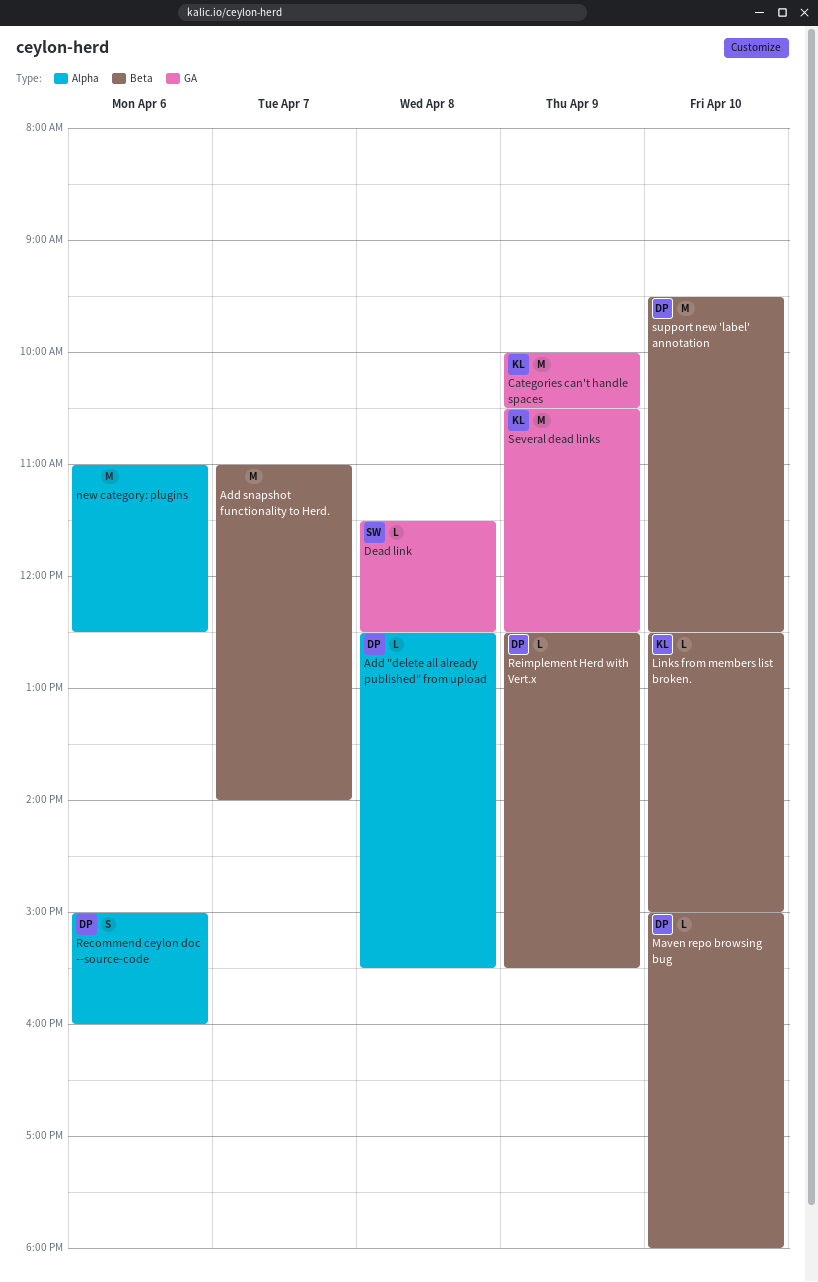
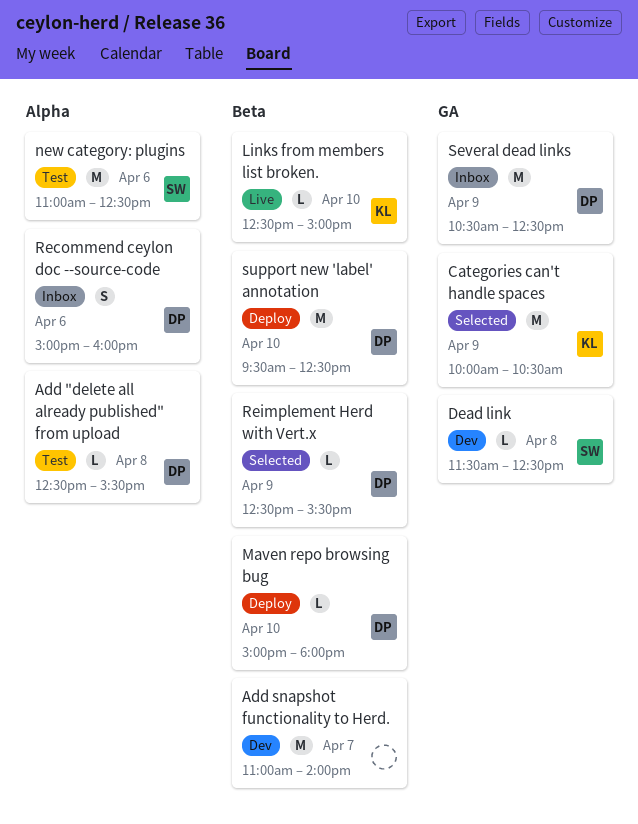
new category: plugins, owner: none -> SW
Several dead links, owner: KL -> DP

